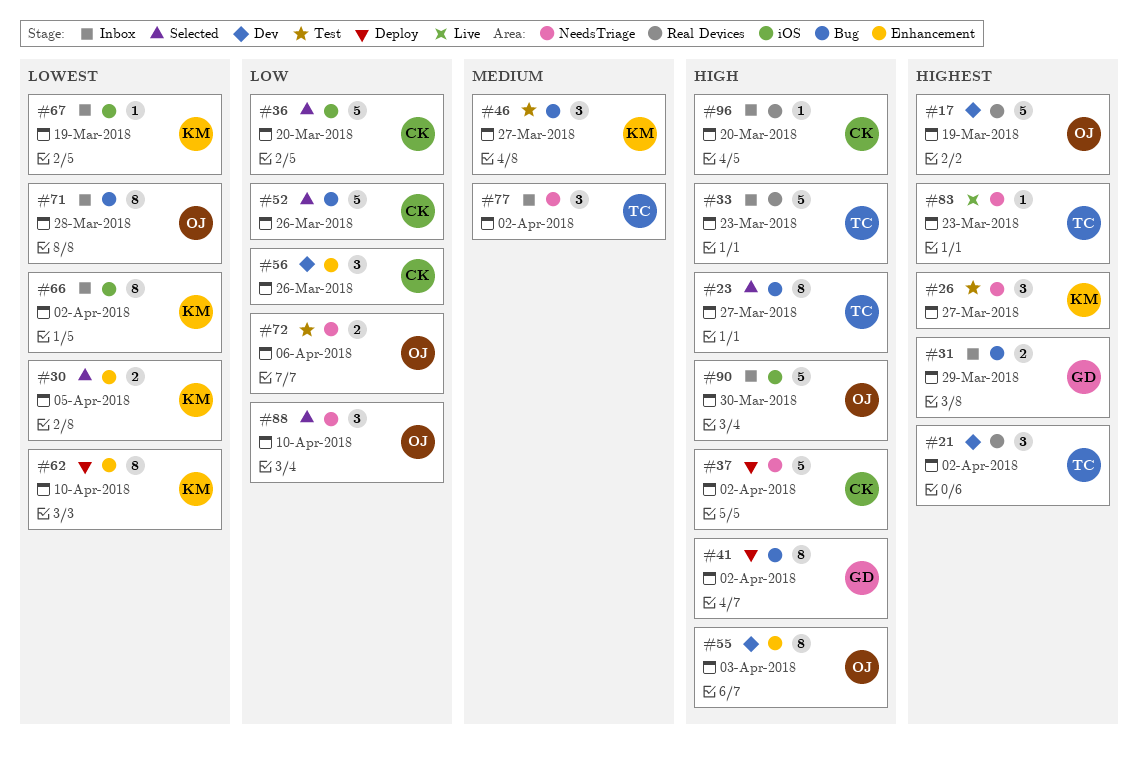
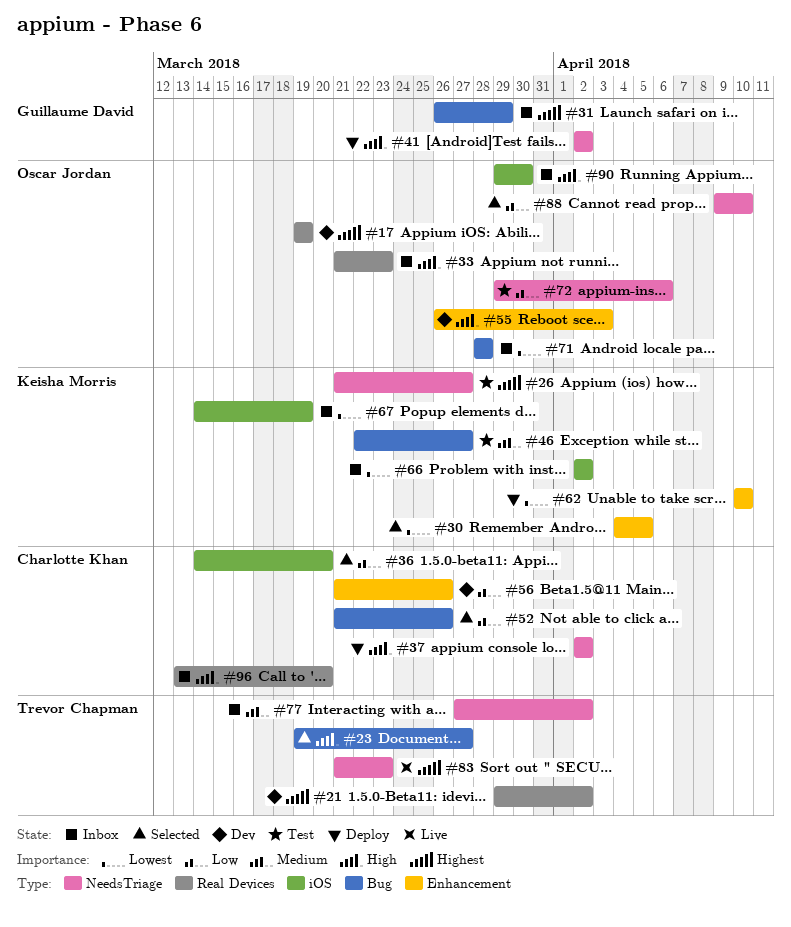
#33, owner: Trevor Chapman -> Oscar Jordan
#41, label: Bug -> NeedsTriage

